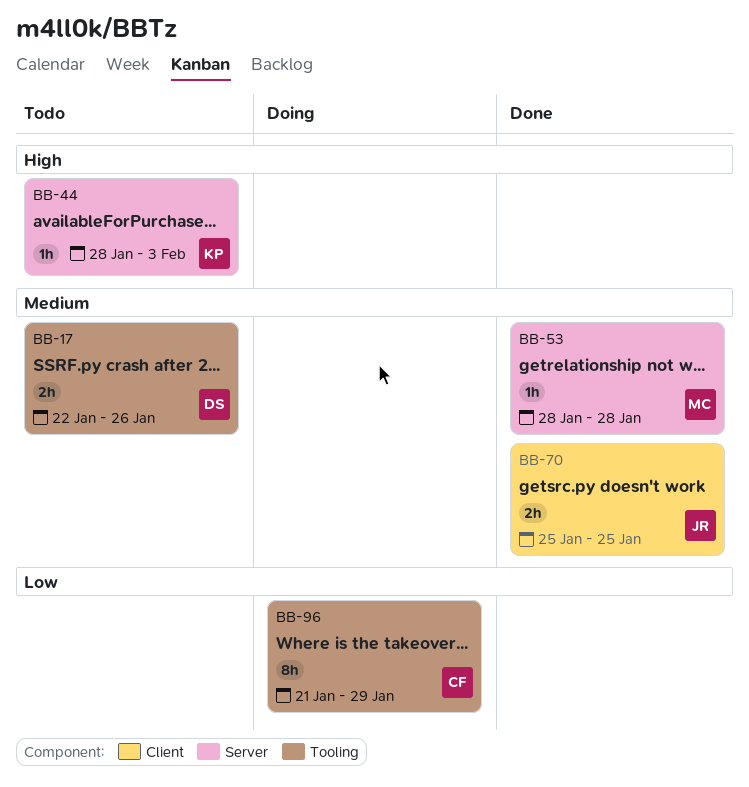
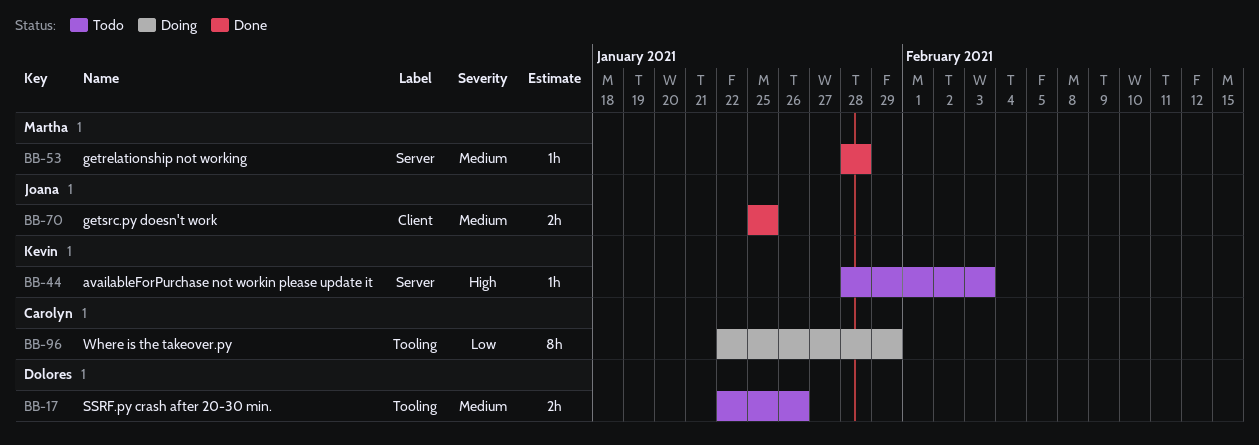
BB-96, start: Jan 21 -> Jan 22

